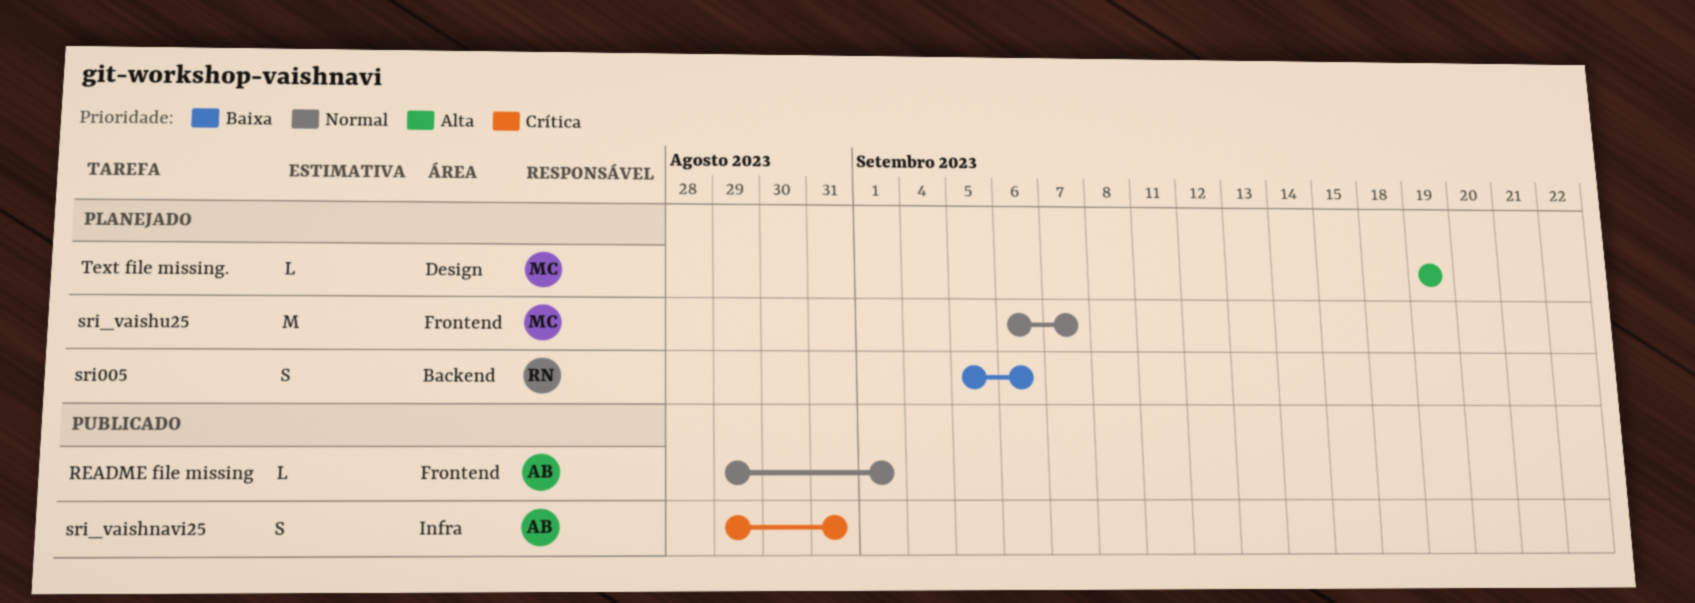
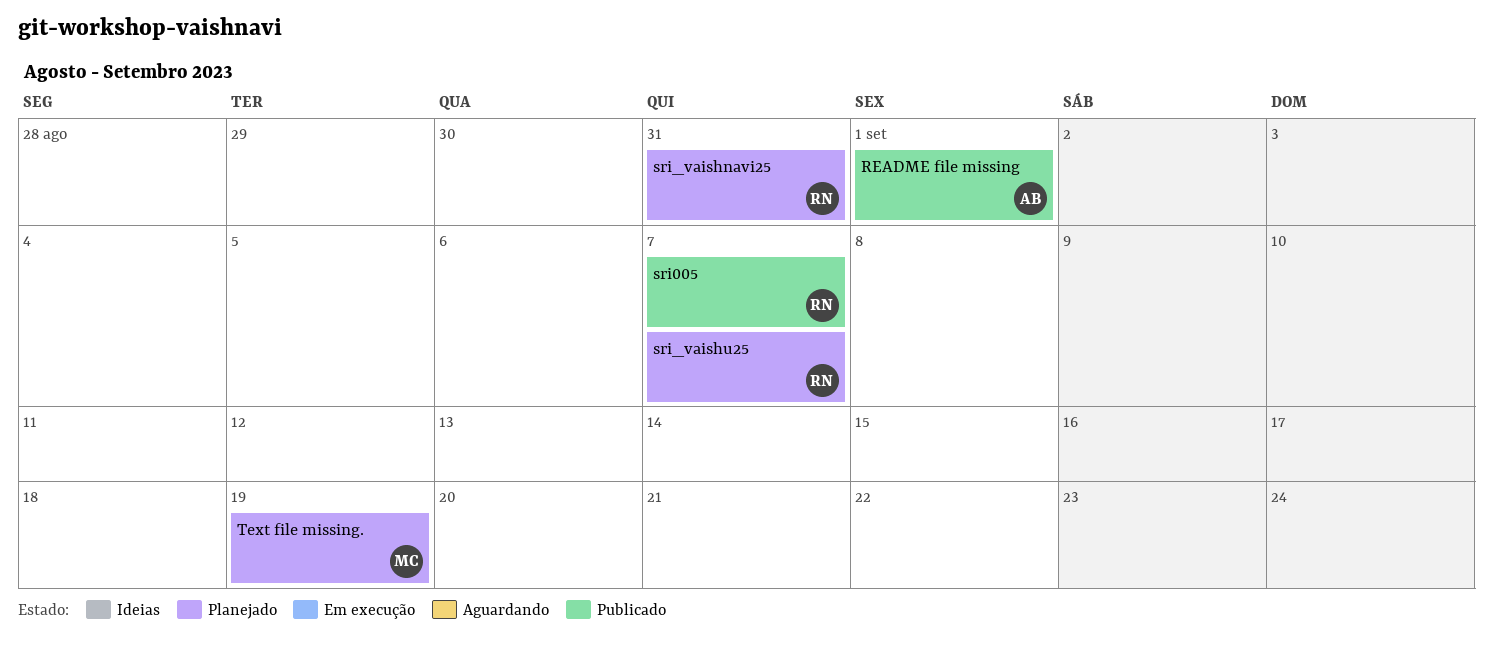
sri005, status: Planejado -> Publicado
sri005, due: Sep 6 -> Sep 7
sri_vaishnavi25, status: Publicado -> Planejado
sri_vaishnavi25, owner: AB -> RN
sri_vaishu25, owner: MC -> RN

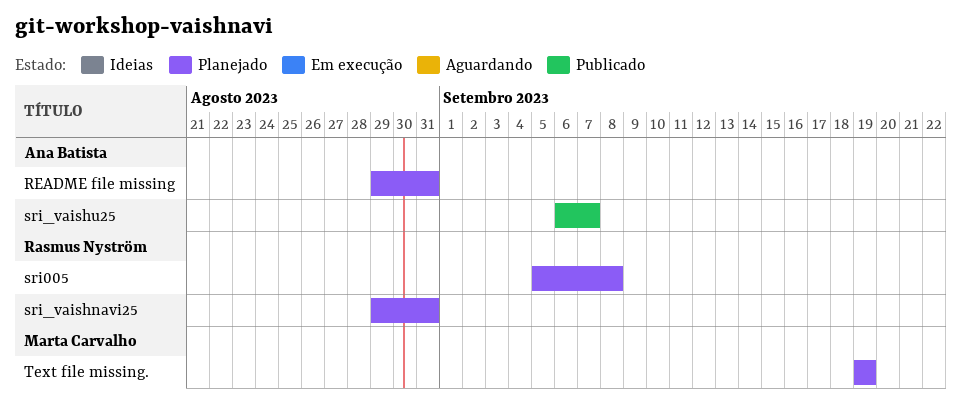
README file missing, status: Publicado -> Planejado
README file missing, due: Sep 1 -> Aug 31
sri005, status: Publicado -> Planejado
sri005, due: Sep 7 -> Sep 8
sri_vaishu25, status: Planejado -> Publicado
sri_vaishu25, owner: Rasmus Nyström -> Ana Batista

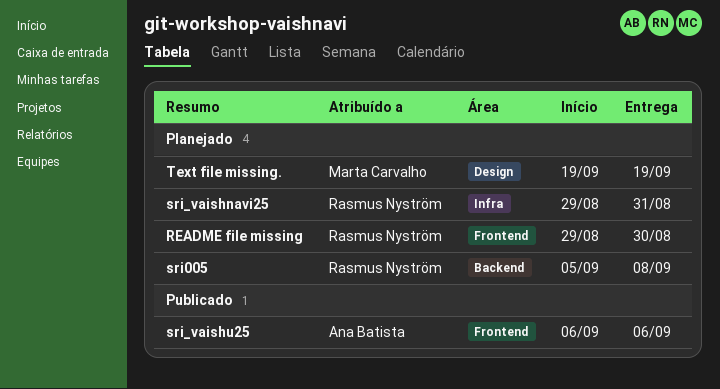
README file missing, owner: Ana Batista -> Rasmus Nyström
README file missing, due: Aug 31 -> Aug 30
sri_vaishu25, due: Sep 7 -> Sep 6

